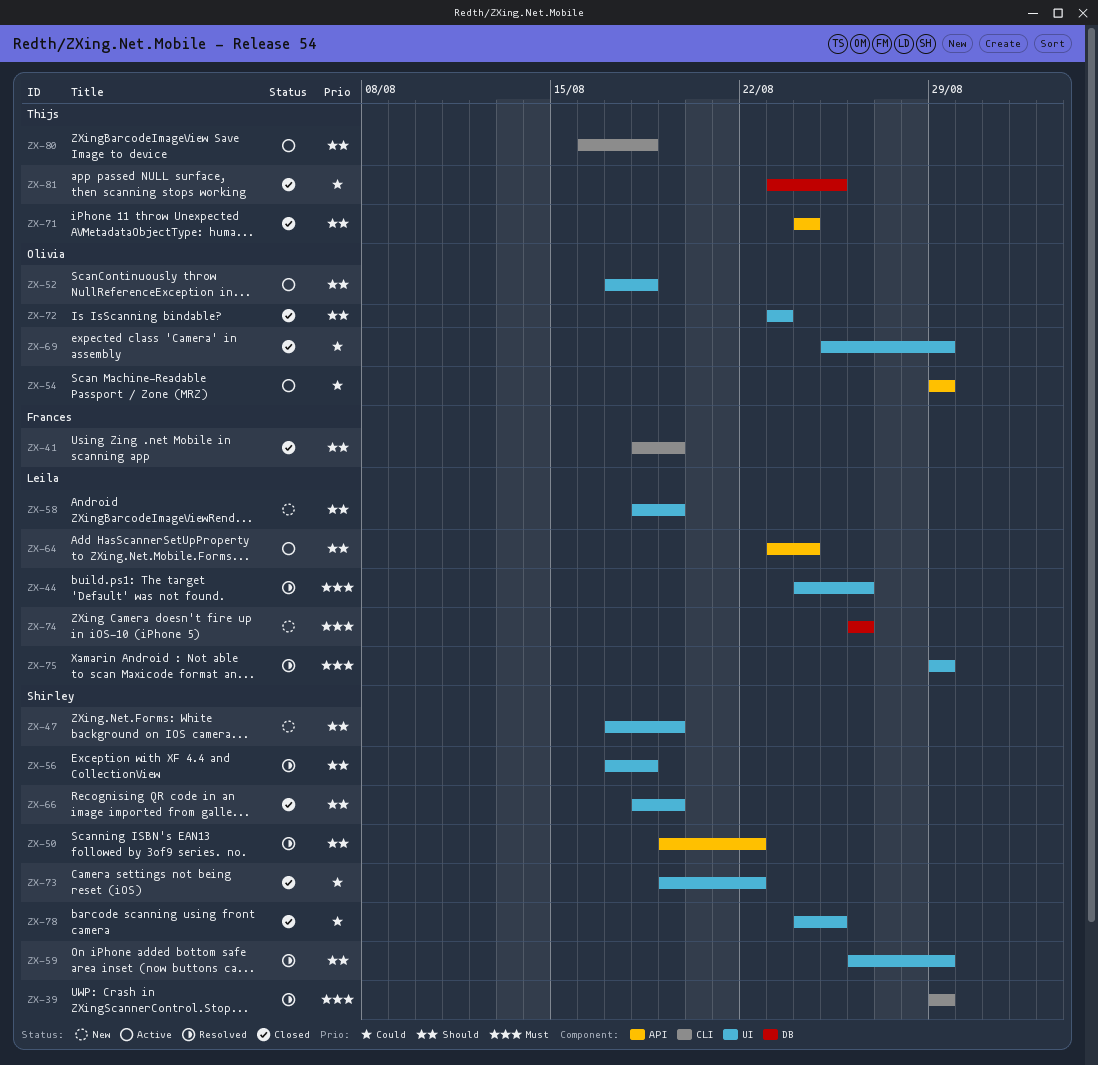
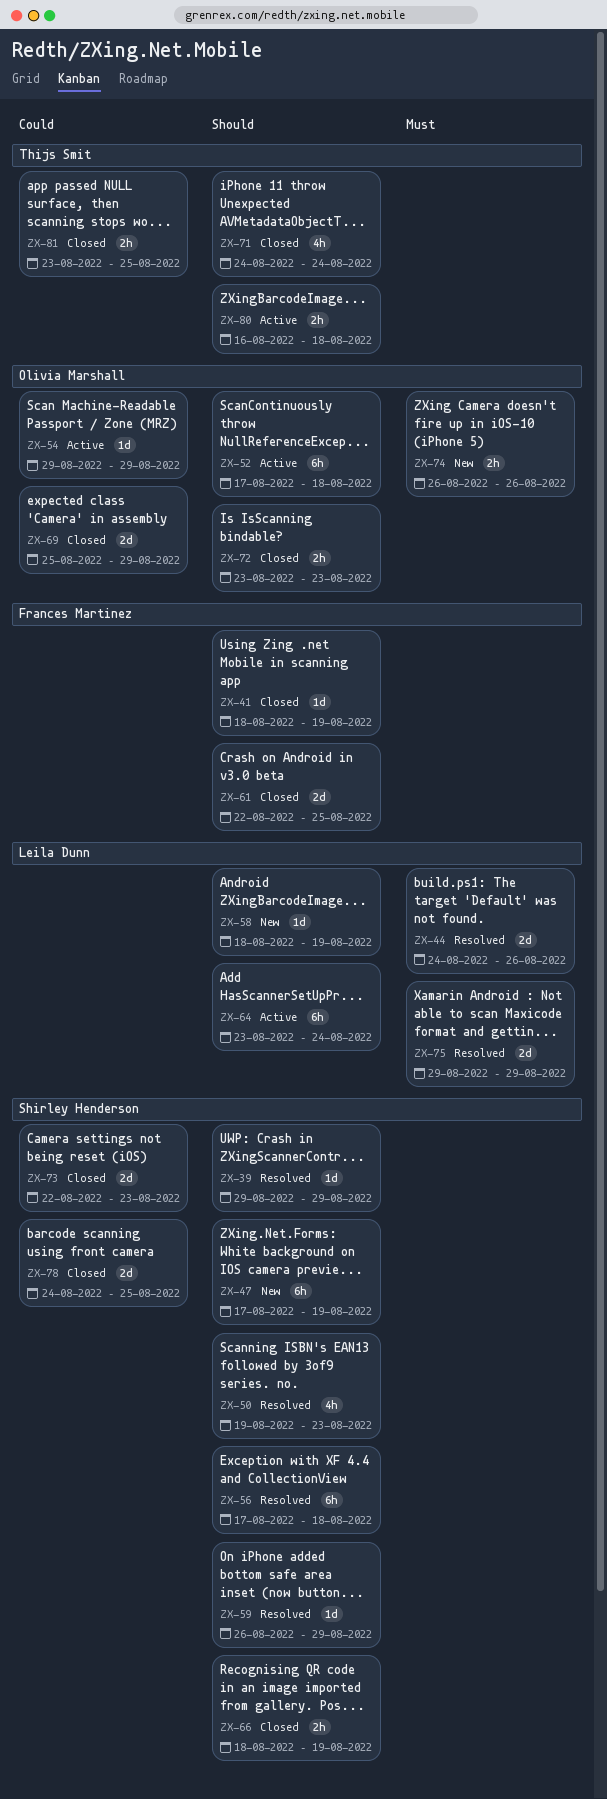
ZX-39, priority: Must -> Should
ZX-50, due: Aug 22 -> Aug 23
ZX-61: none -> present
ZX-73, start: Aug 19 -> Aug 22
ZX-73, due: Aug 22 -> Aug 23
ZX-74, owner: Leila Dunn -> Olivia Marshall

